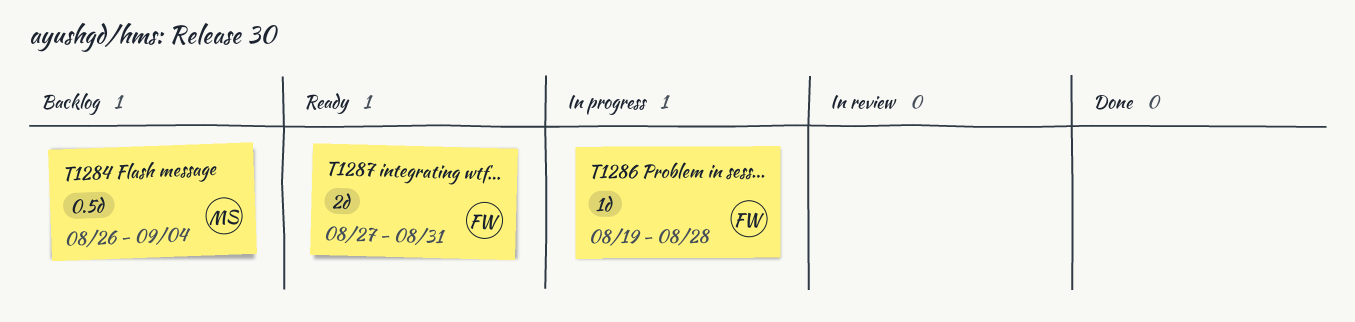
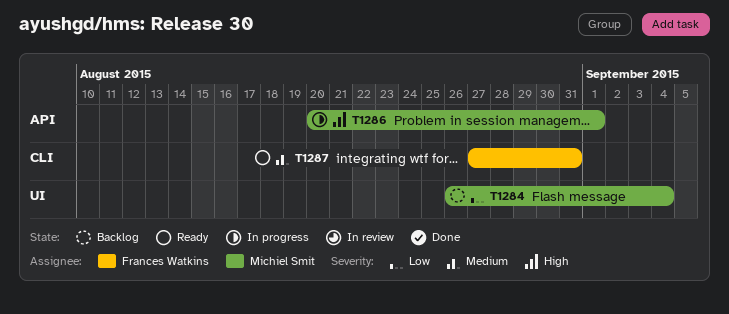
T1286, owner: Frances Watkins -> Michiel Smit
T1286, start: Aug 19 -> Aug 20
T1286, due: Aug 28 -> Sep 1

